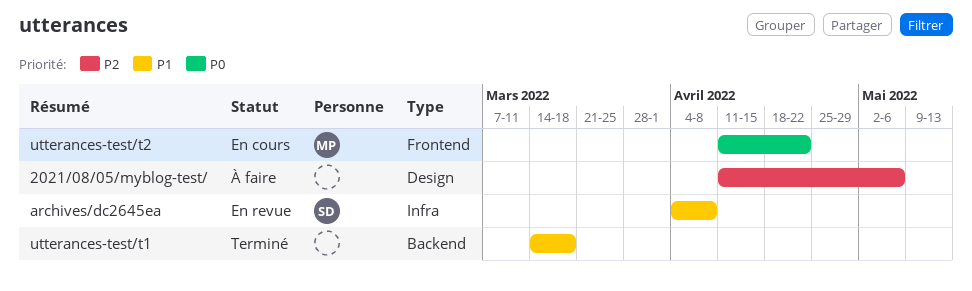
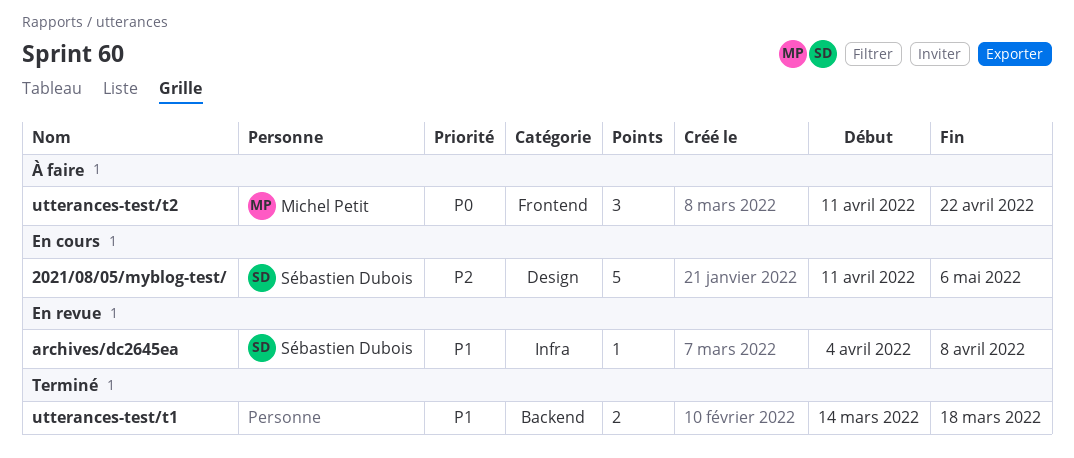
2021/08/05/myblog-test/, status: À faire -> En cours
2021/08/05/myblog-test/, owner: none -> Sébastien Dubois
utterances-test/t2, status: En cours -> À faire

